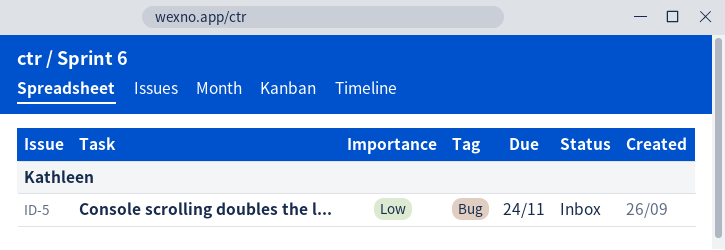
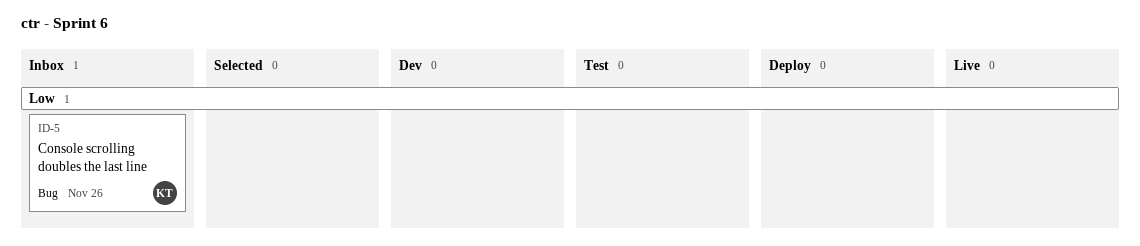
ID-5, due: Nov 24 -> Nov 26

